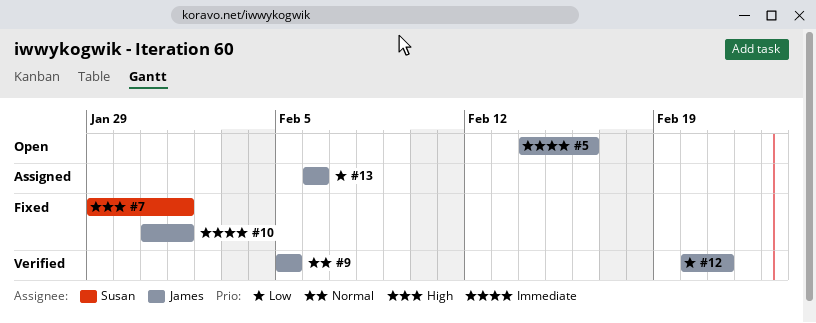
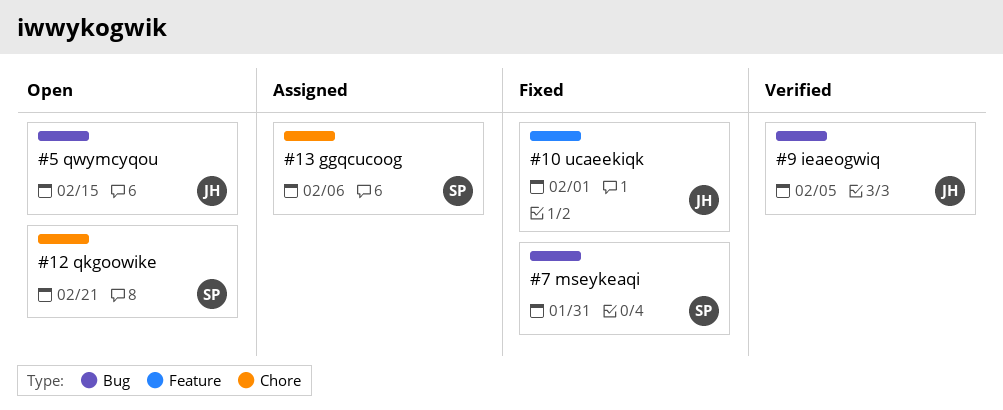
#5, due: Feb 16 -> Feb 15
#7, due: Feb 1 -> Jan 31
#12, status: Verified -> Open
#12, owner: James -> Susan
#13, owner: James -> Susan

